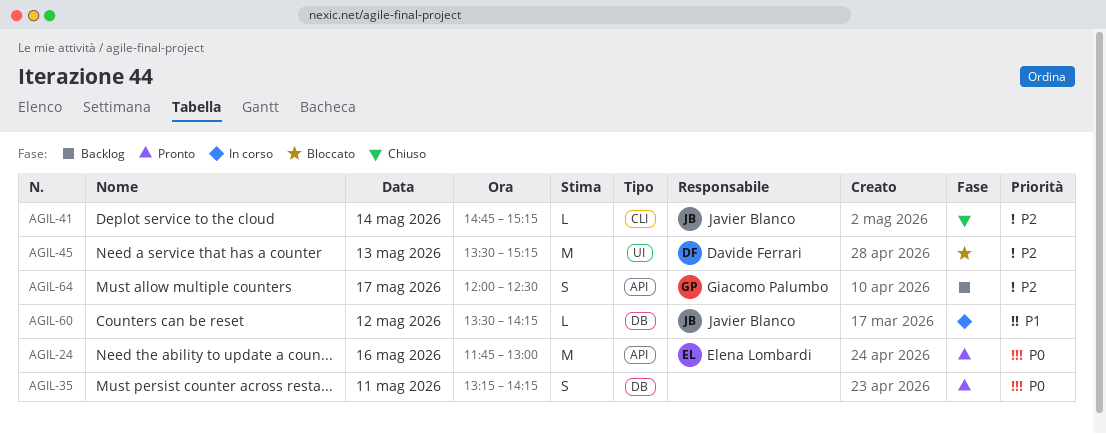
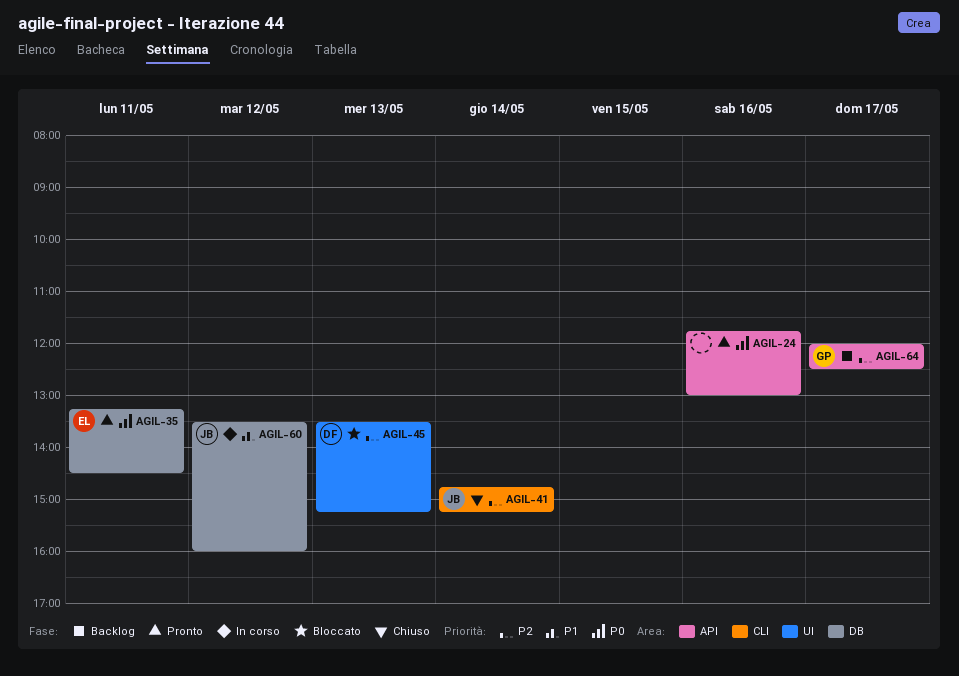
AGIL-24, owner: Elena Lombardi -> none
AGIL-35, owner: none -> Elena Lombardi
AGIL-35, ends: 14:15 -> 14:30
AGIL-60, ends: 14:15 -> 16:00

